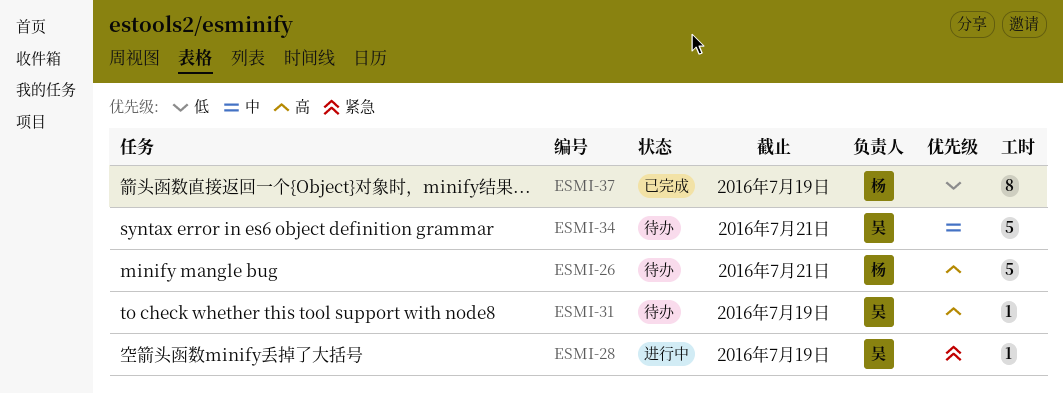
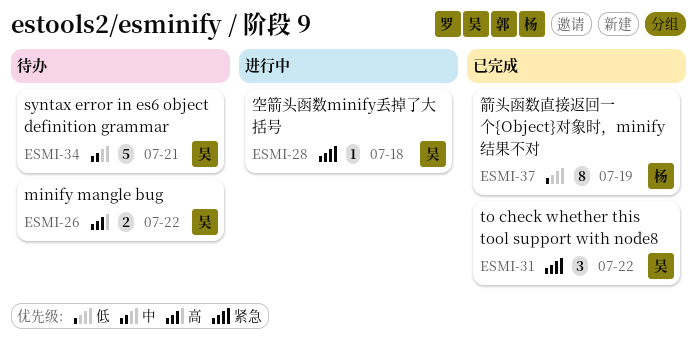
ESMI-26, owner: 杨 -> 吴
ESMI-26, estimate: 5 -> 2
ESMI-26, due: Jul 21 -> Jul 22
ESMI-28, due: Jul 19 -> Jul 18
ESMI-31, status: 待办 -> 已完成
ESMI-31, priority: 高 -> 紧急
ESMI-31, estimate: 1 -> 3
ESMI-31, due: Jul 19 -> Jul 22

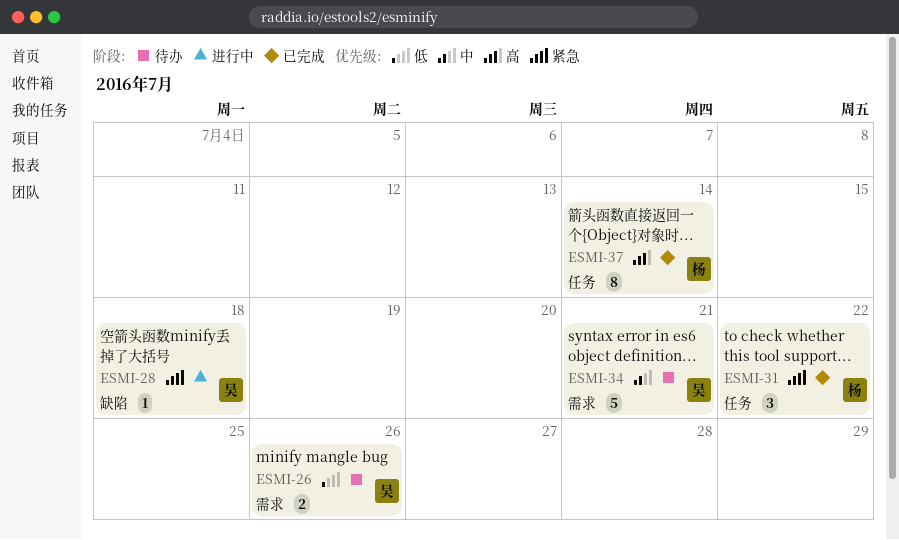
ESMI-26, priority: 高 -> 低
ESMI-26, due: Jul 22 -> Jul 26
ESMI-31, owner: 吴 -> 杨
ESMI-37, priority: 低 -> 高
ESMI-37, due: Jul 19 -> Jul 14

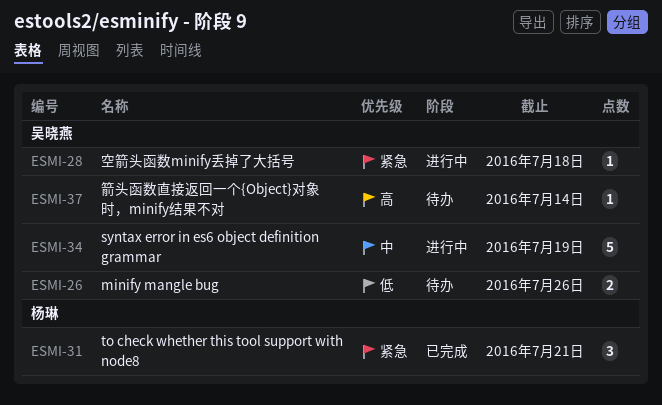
ESMI-31, due: Jul 22 -> Jul 21
ESMI-34, status: 待办 -> 进行中
ESMI-34, due: Jul 21 -> Jul 19
ESMI-37, status: 已完成 -> 待办
ESMI-37, owner: 杨琳 -> 吴晓燕
ESMI-37, estimate: 8 -> 1

